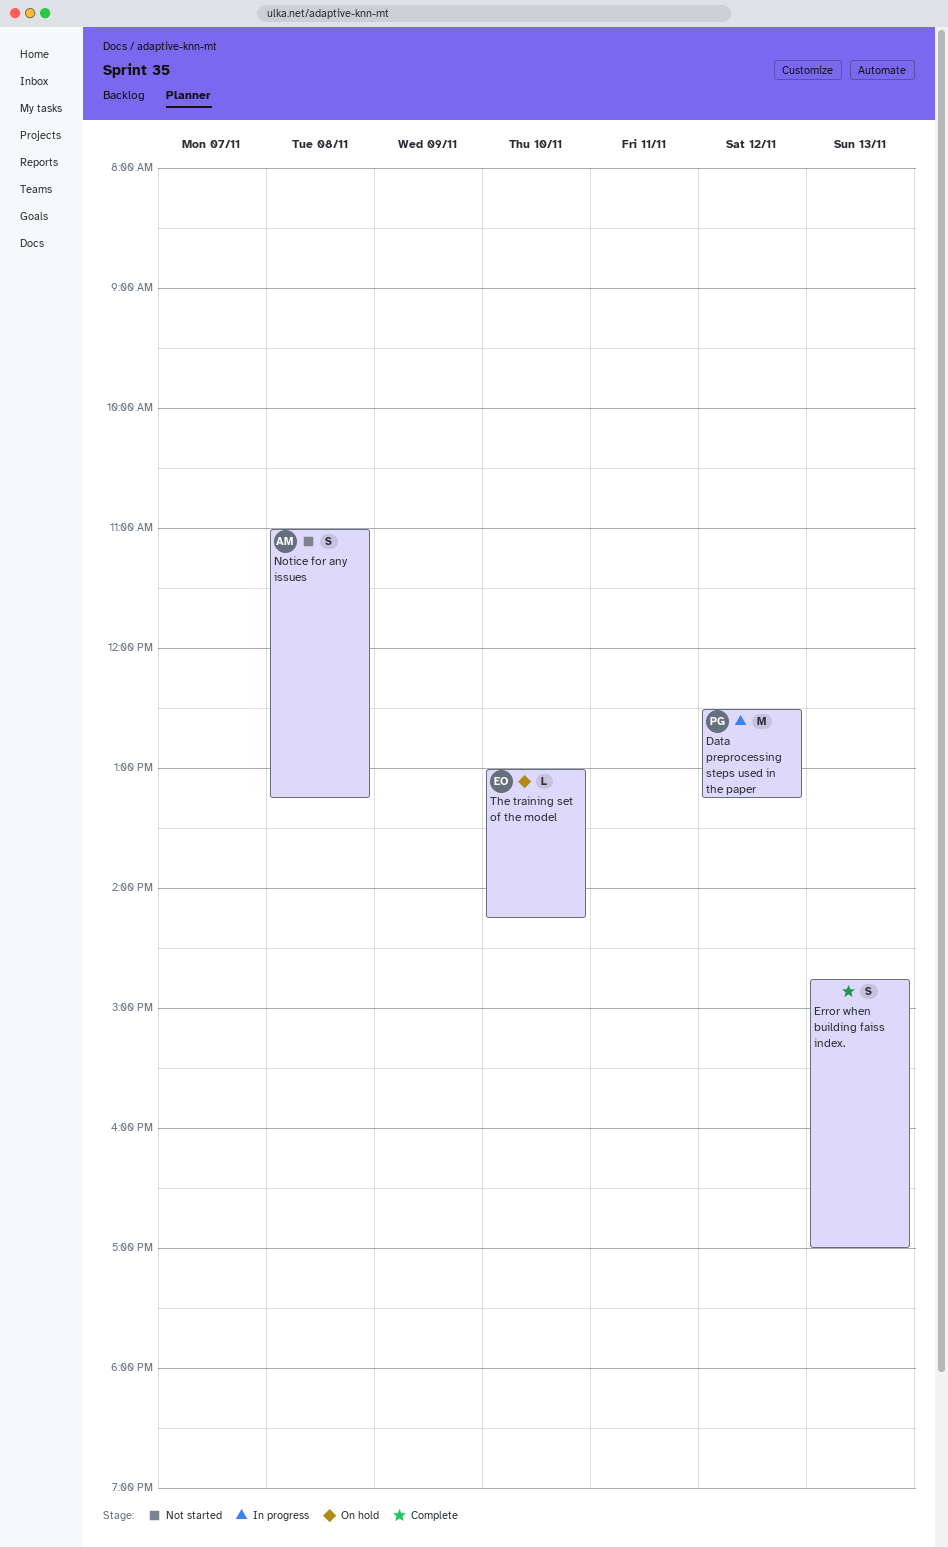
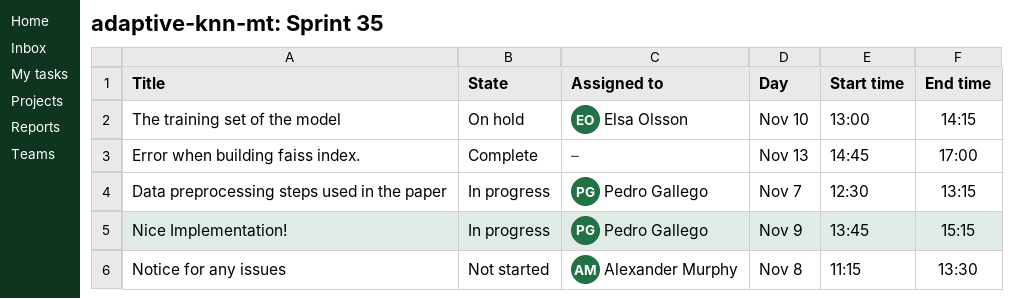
Data preprocessing steps used in the paper, day: Nov 12 -> Nov 7
Nice Implementation!: none -> present
Notice for any issues, begins: 11:00 -> 11:15
Notice for any issues, ends: 13:15 -> 13:30

